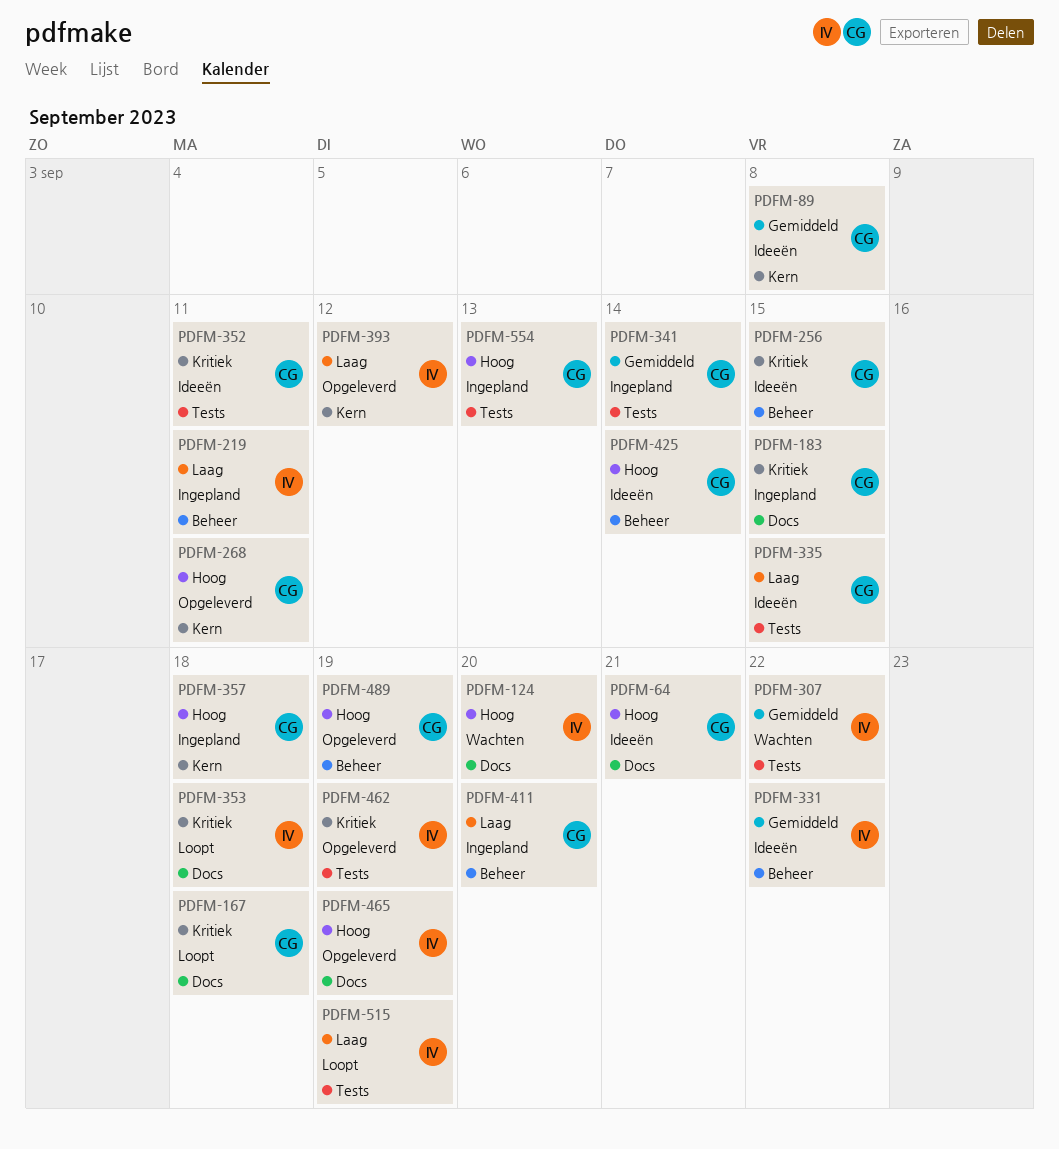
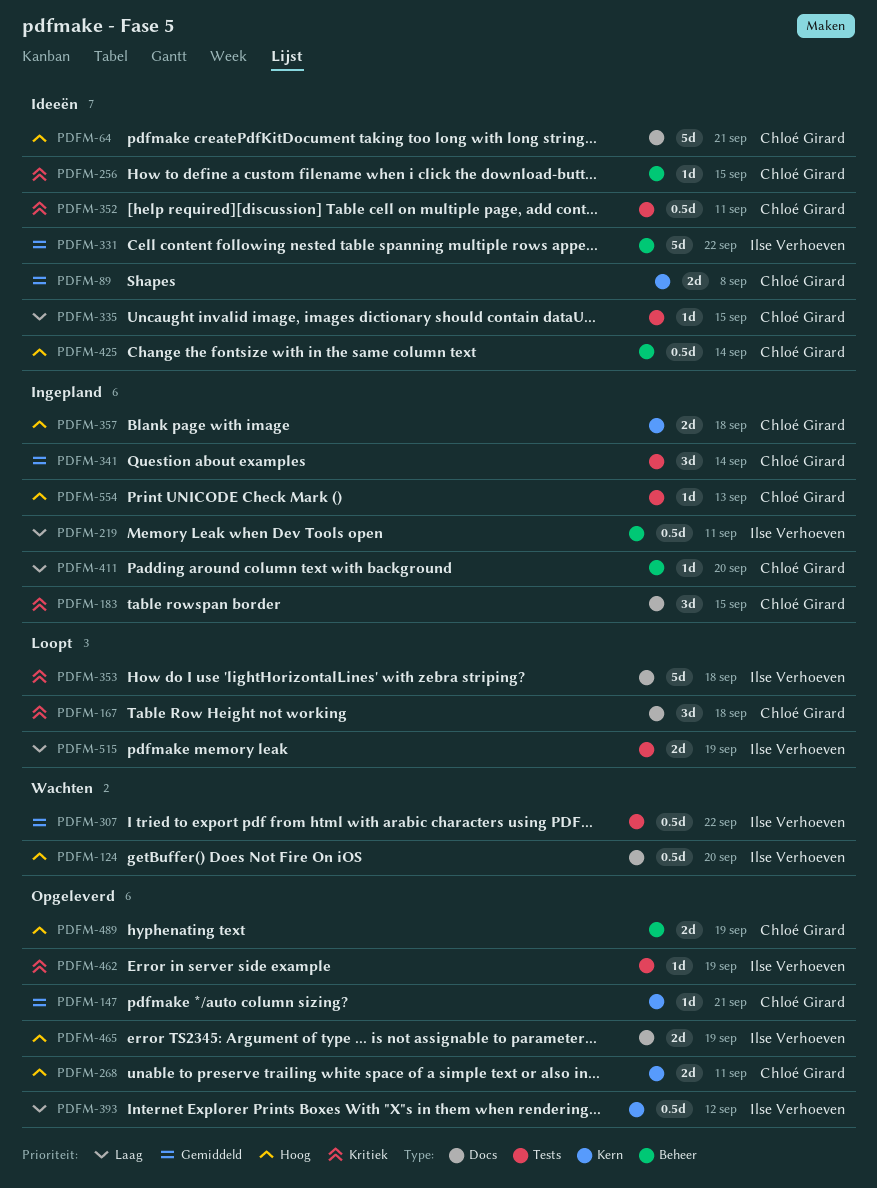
PDFM-147: none -> present

